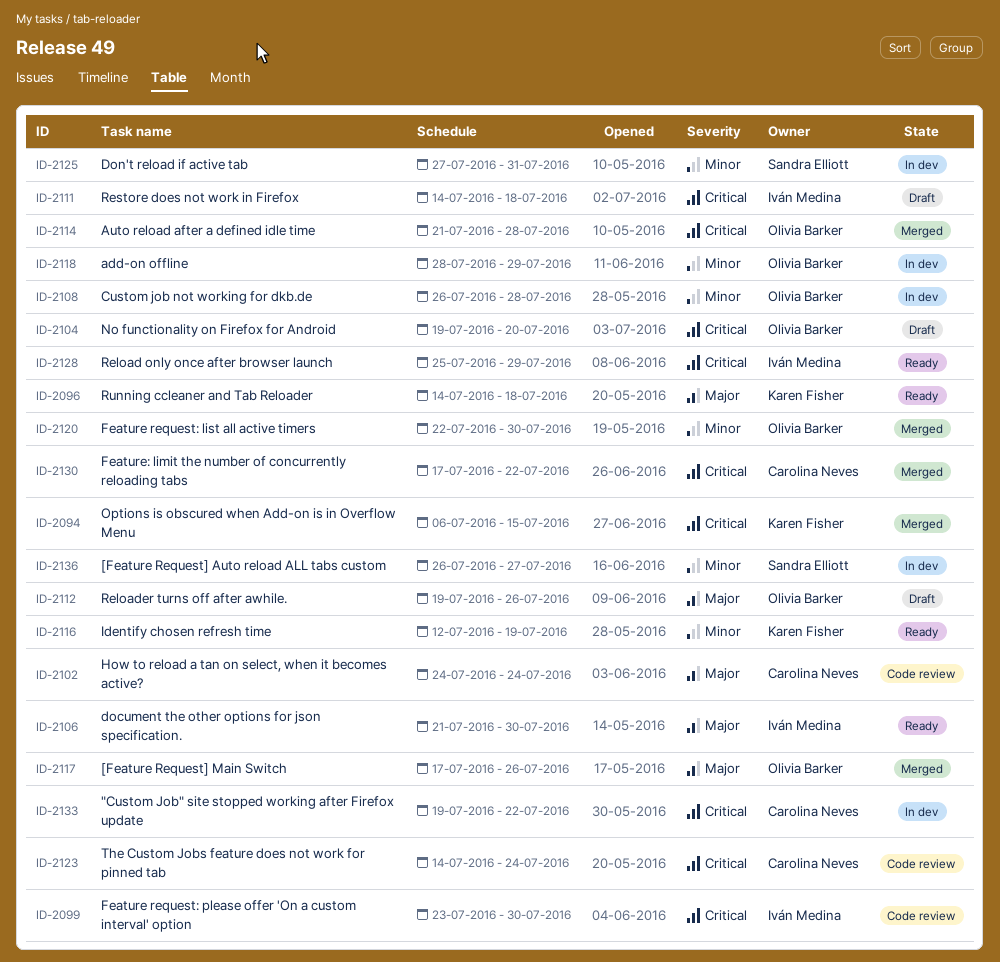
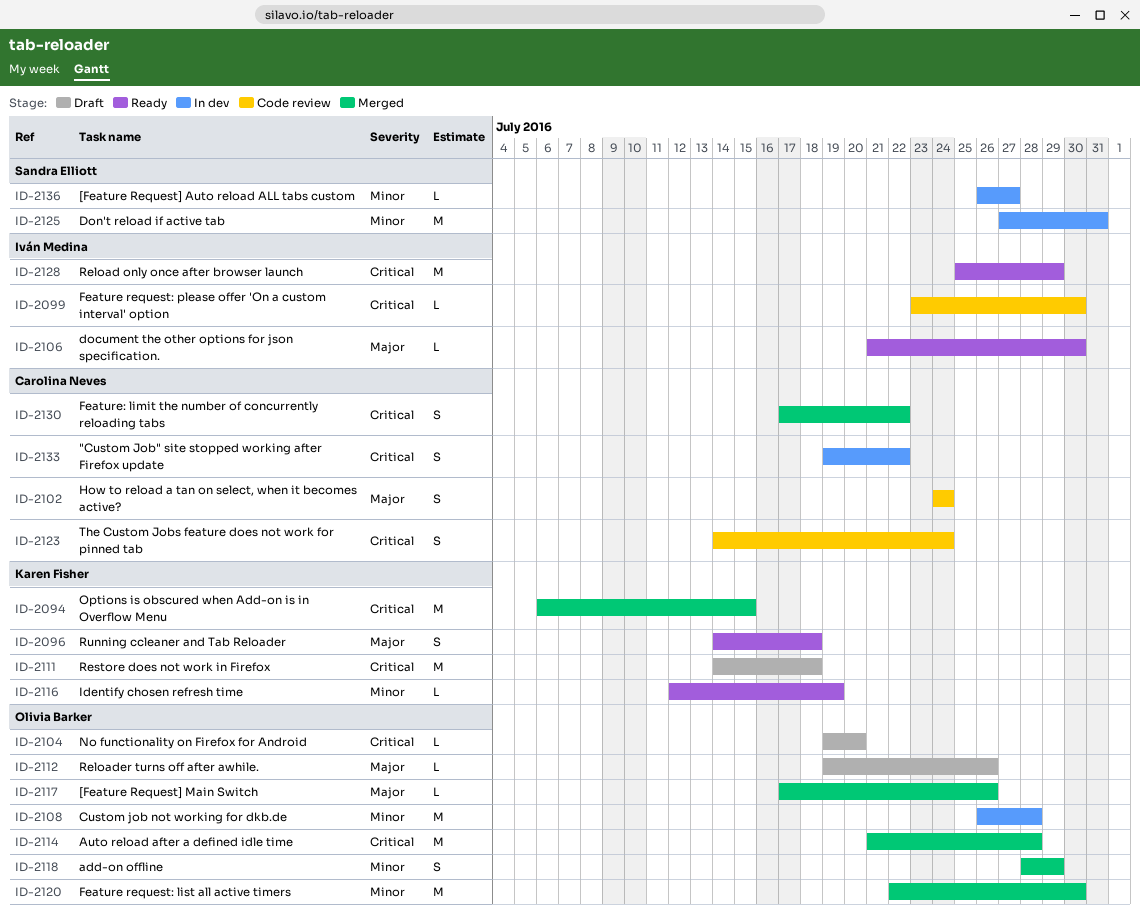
ID-2111, owner: Iván Medina -> Karen Fisher
ID-2118, status: In dev -> Merged

